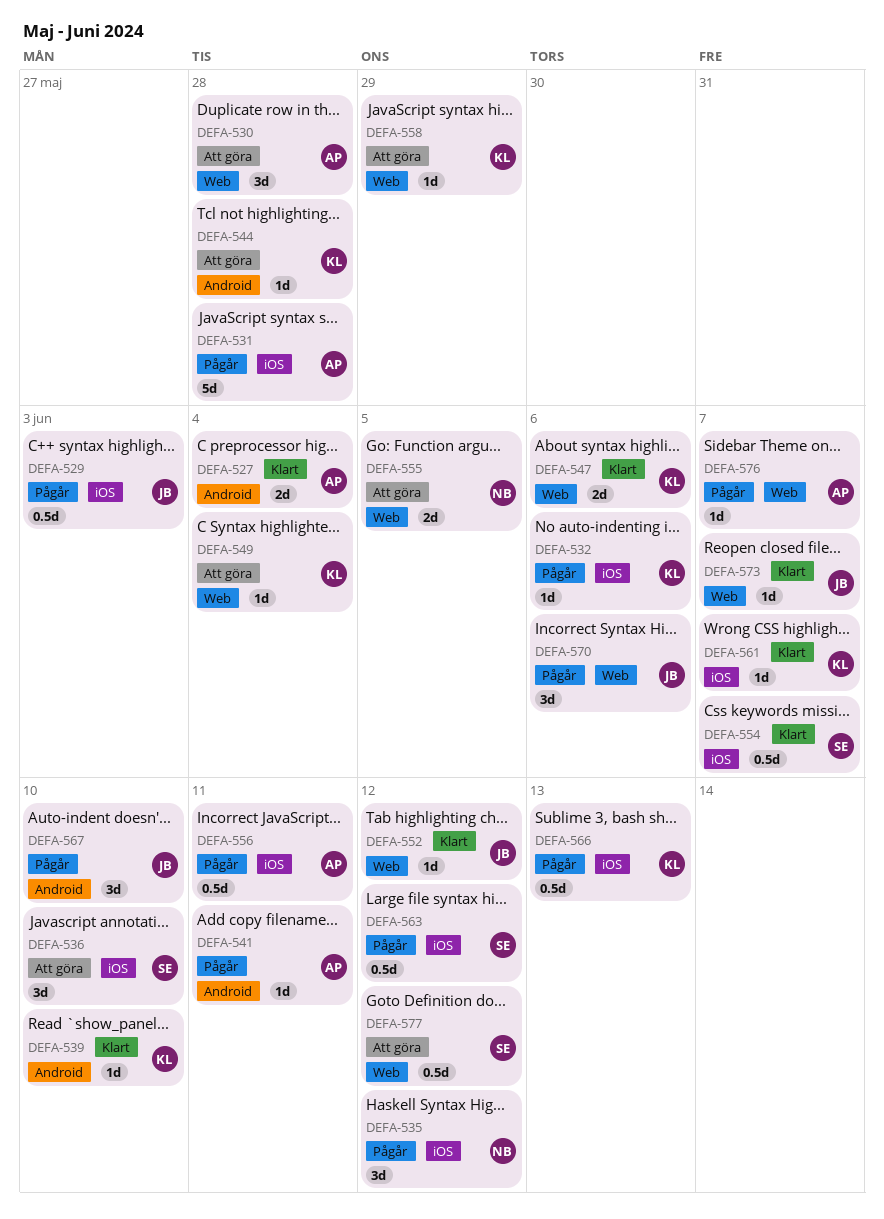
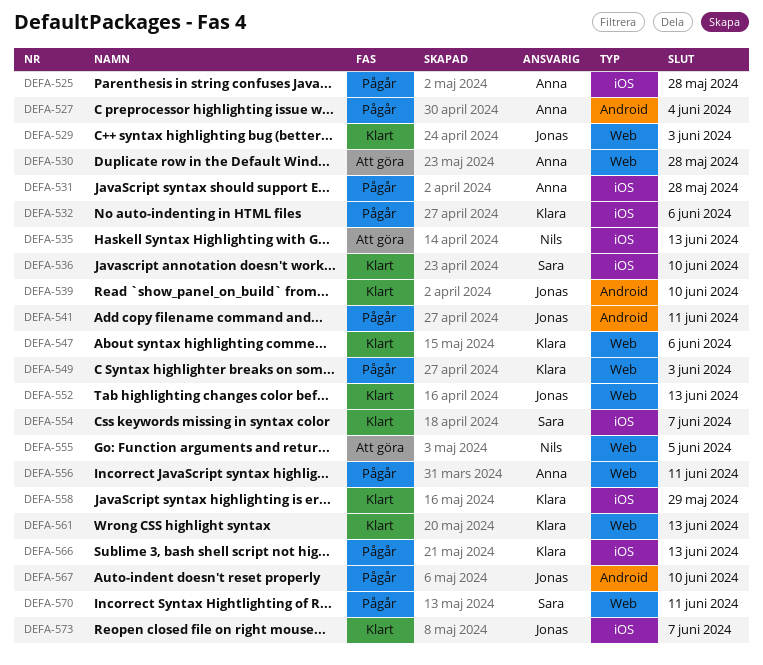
DEFA-525: none -> present
DEFA-527, status: Klart -> Pågår
DEFA-529, status: Pågår -> Klart
DEFA-529, label: iOS -> Web
DEFA-535, status: Pågår -> Att göra
DEFA-535, due: Jun 12 -> Jun 13
DEFA-536, status: Att göra -> Klart
DEFA-539, owner: Klara -> Jonas
DEFA-541, owner: Anna -> Jonas
DEFA-544: present -> none
DEFA-549, status: Att göra -> Pågår
DEFA-549, due: Jun 4 -> Jun 3
DEFA-552, due: Jun 12 -> Jun 13
DEFA-556, label: iOS -> Web
DEFA-558, status: Att göra -> Klart
DEFA-558, label: Web -> iOS
DEFA-561, label: iOS -> Web
DEFA-561, due: Jun 7 -> Jun 13
DEFA-563: present -> none
DEFA-570, owner: Jonas -> Sara
DEFA-570, due: Jun 6 -> Jun 11
DEFA-573, label: Web -> iOS
DEFA-576: present -> none
DEFA-577: present -> none

